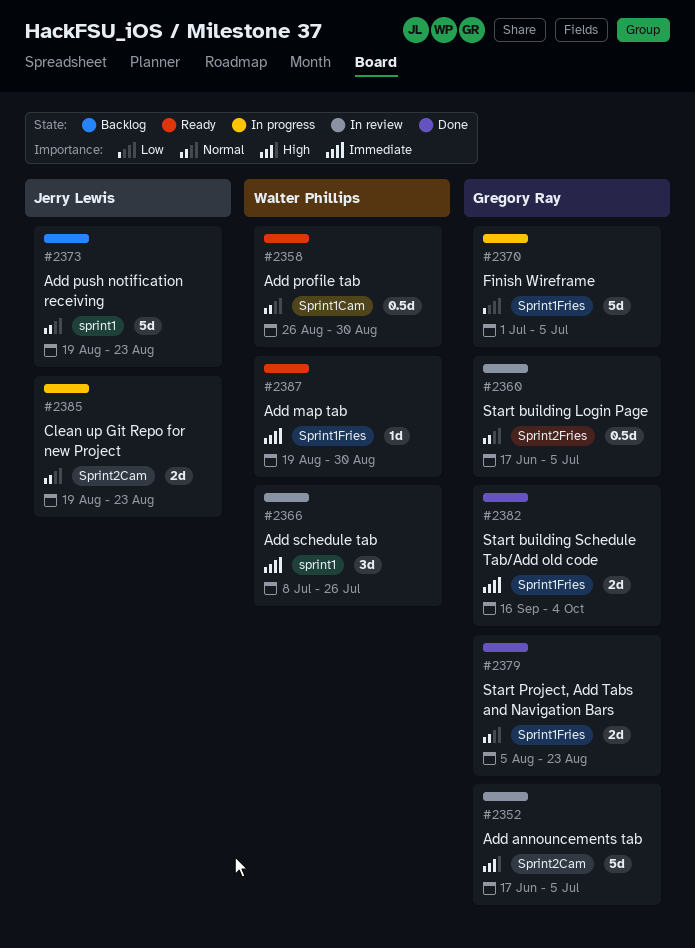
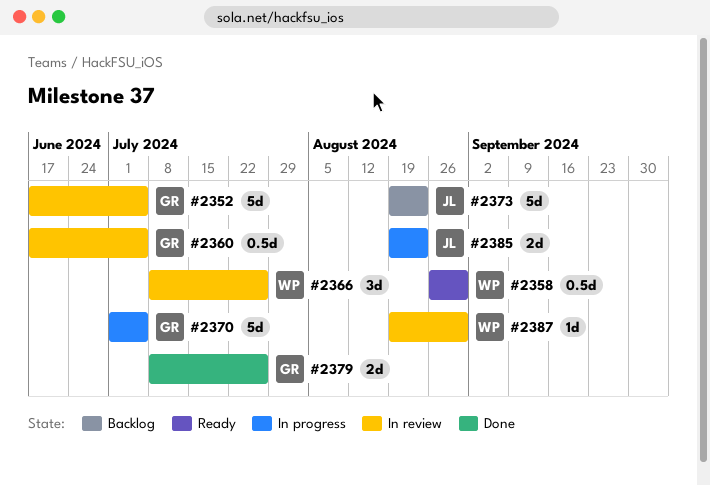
#2379, start: Aug 5 -> Jul 8
#2379, due: Aug 23 -> Jul 26
#2382: present -> none
#2387, status: Ready -> In review

